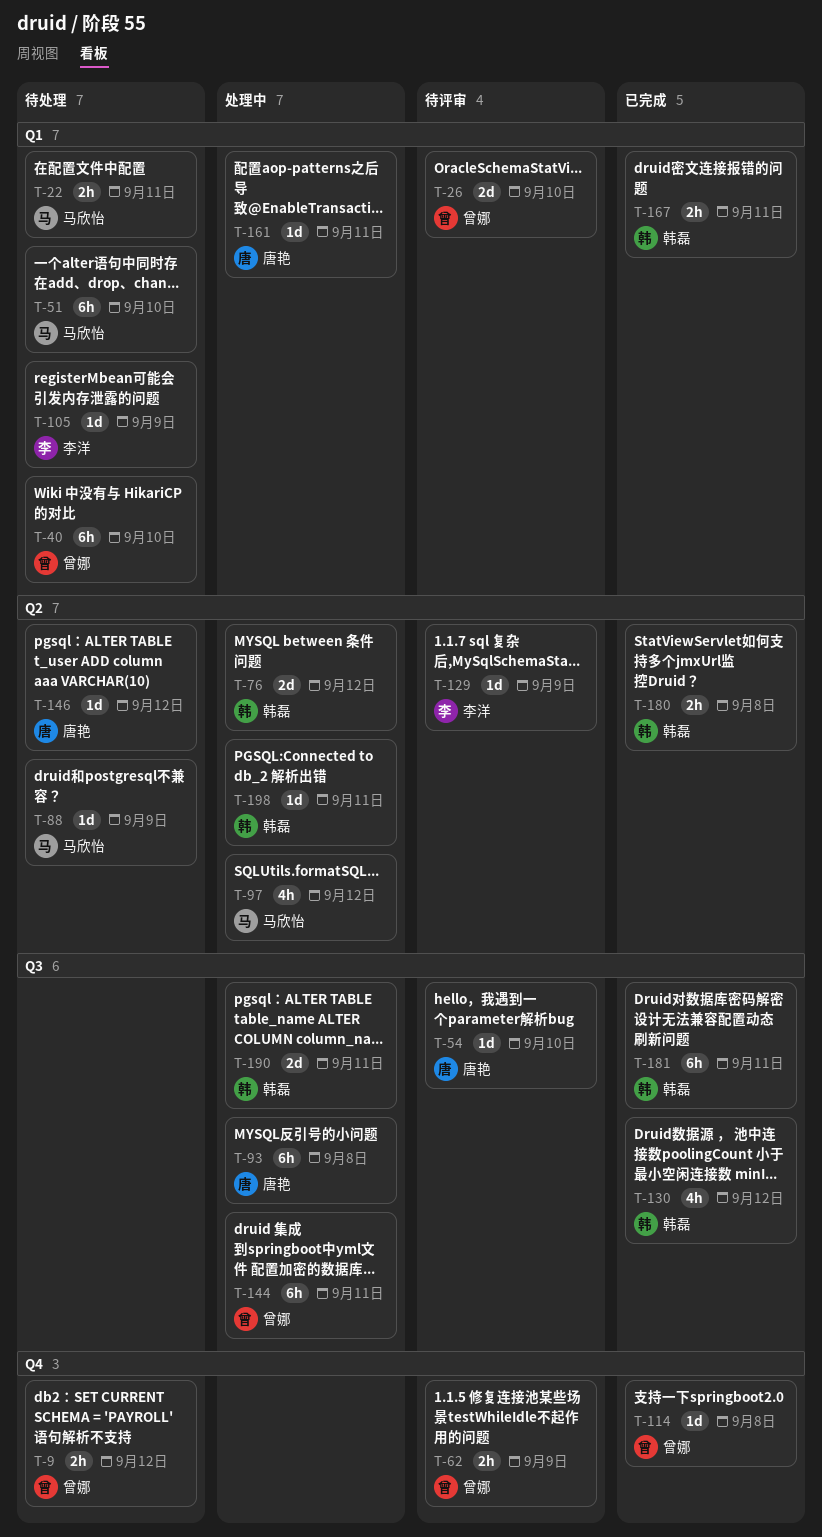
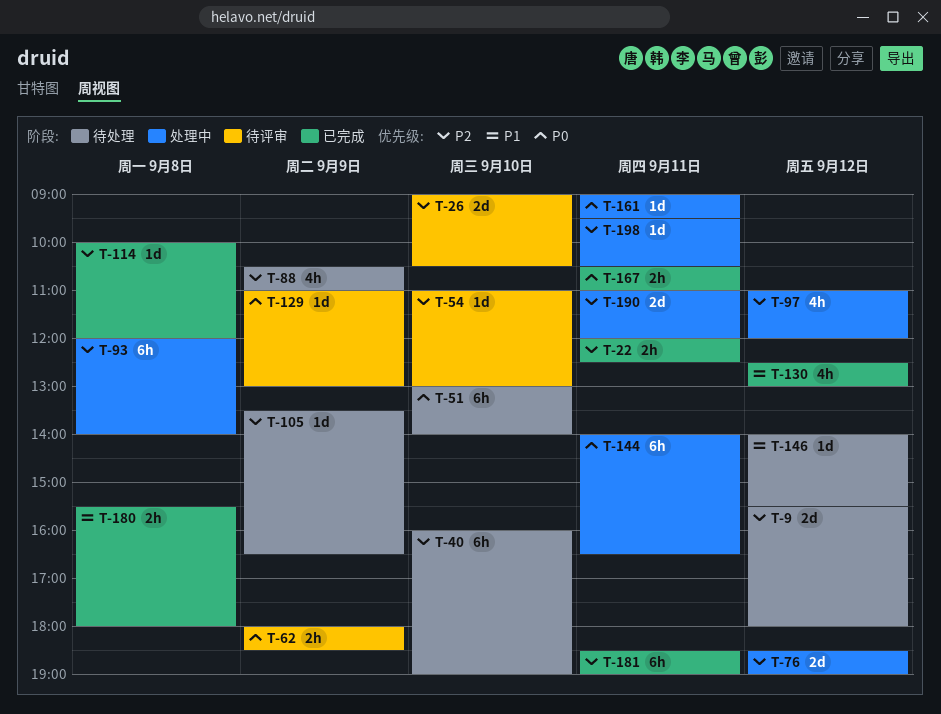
T-9, estimate: 2h -> 2d
T-22, status: 待处理 -> 已完成
T-88, estimate: 1d -> 4h

